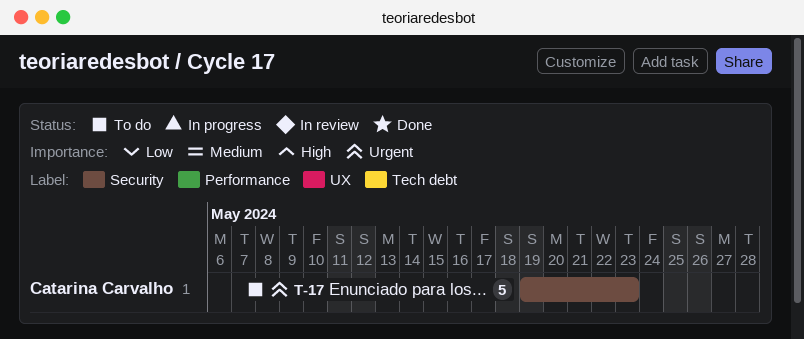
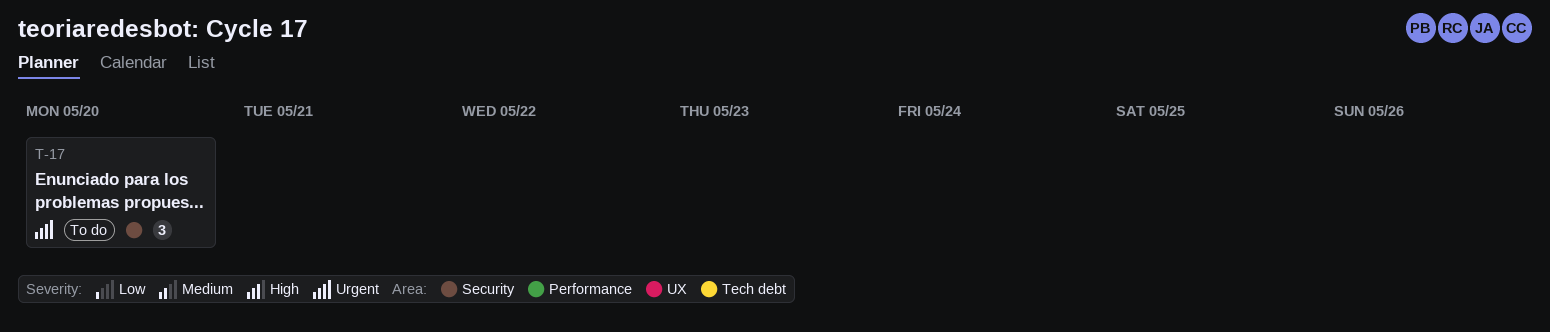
T-17, estimate: 5 -> 3
T-17, due: May 23 -> May 20

